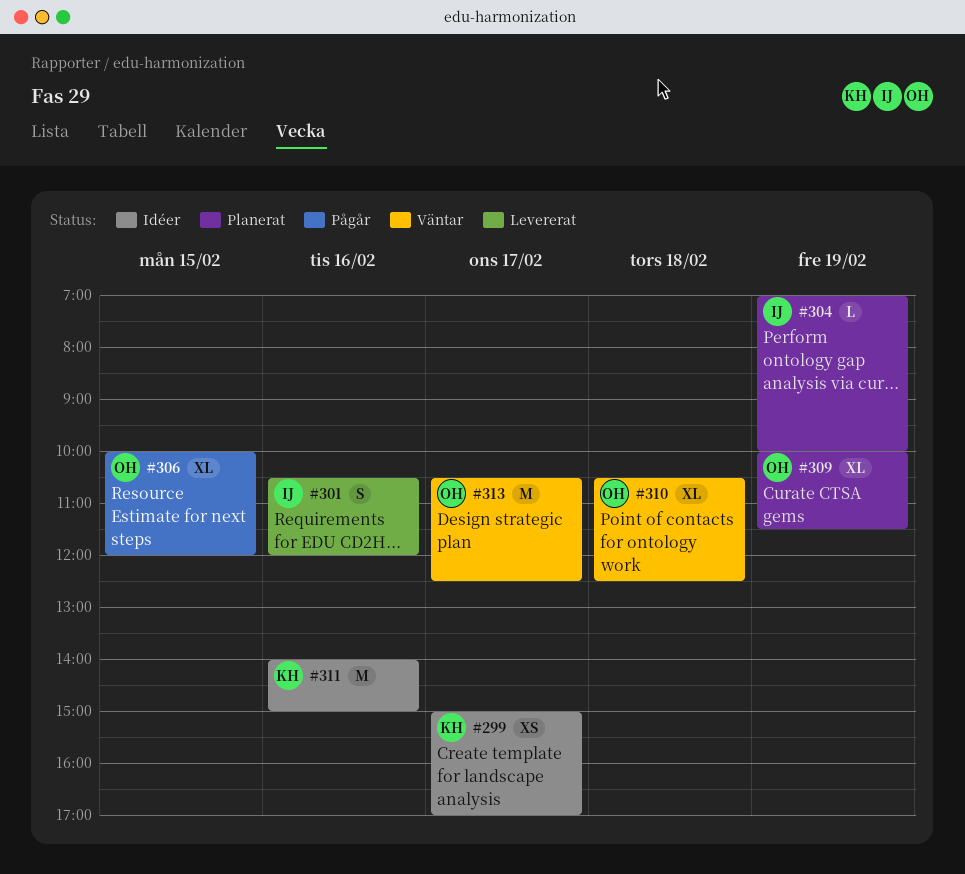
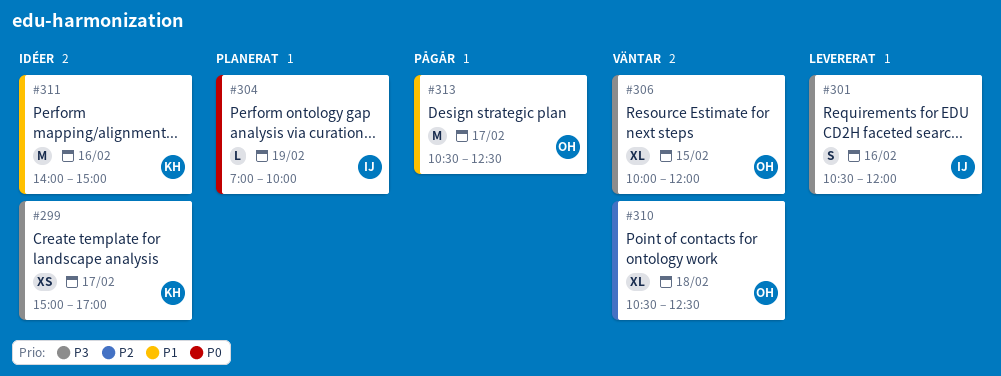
#306, status: Pågår -> Väntar
#309: present -> none
#313, status: Väntar -> Pågår

